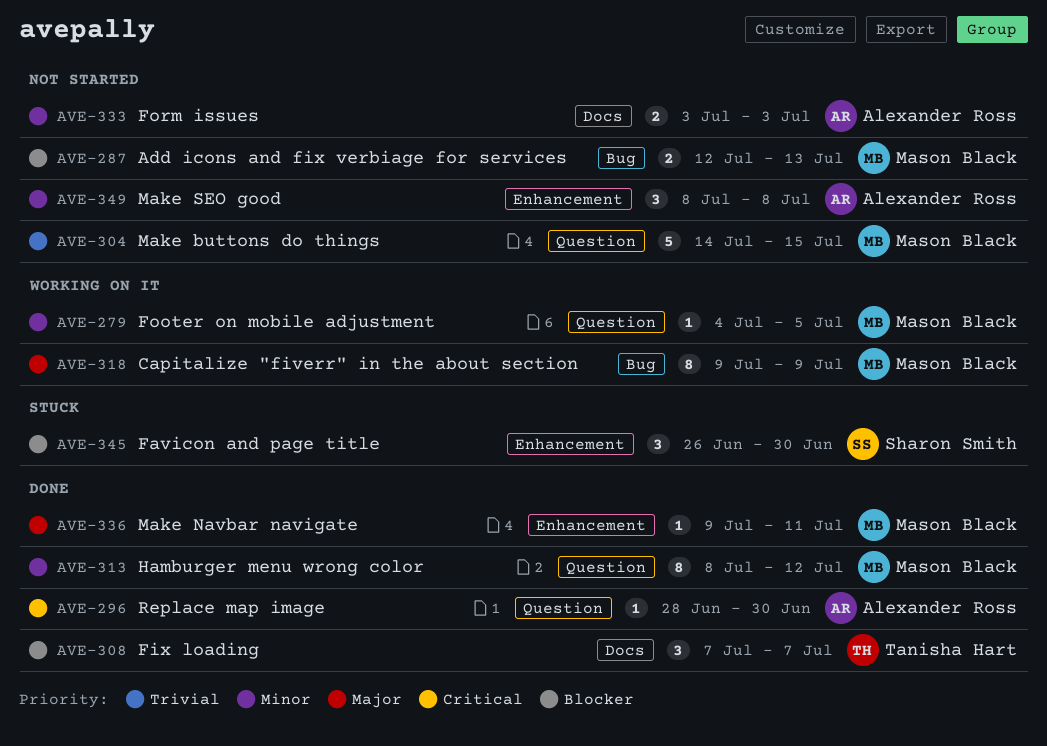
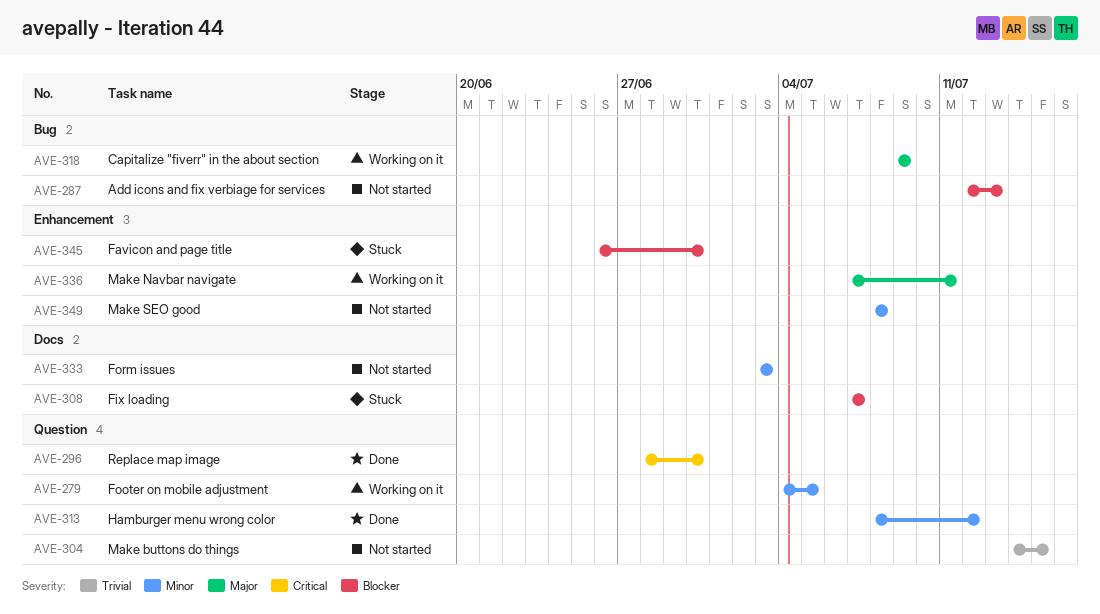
AVE-308, status: Done -> Stuck
AVE-336, status: Done -> Working on it
AVE-336, start: Jul 9 -> Jul 7

